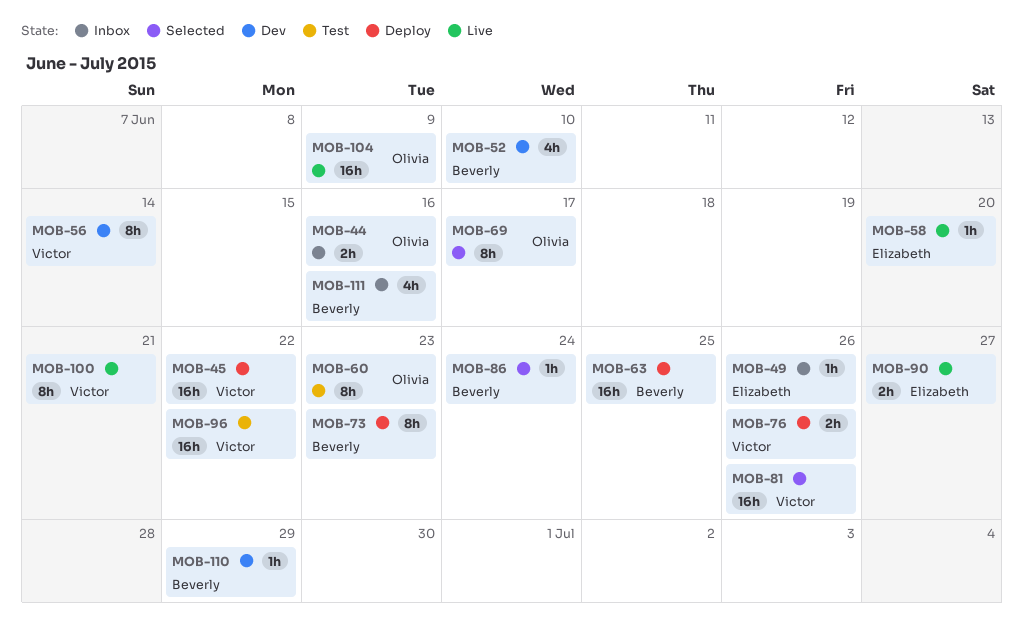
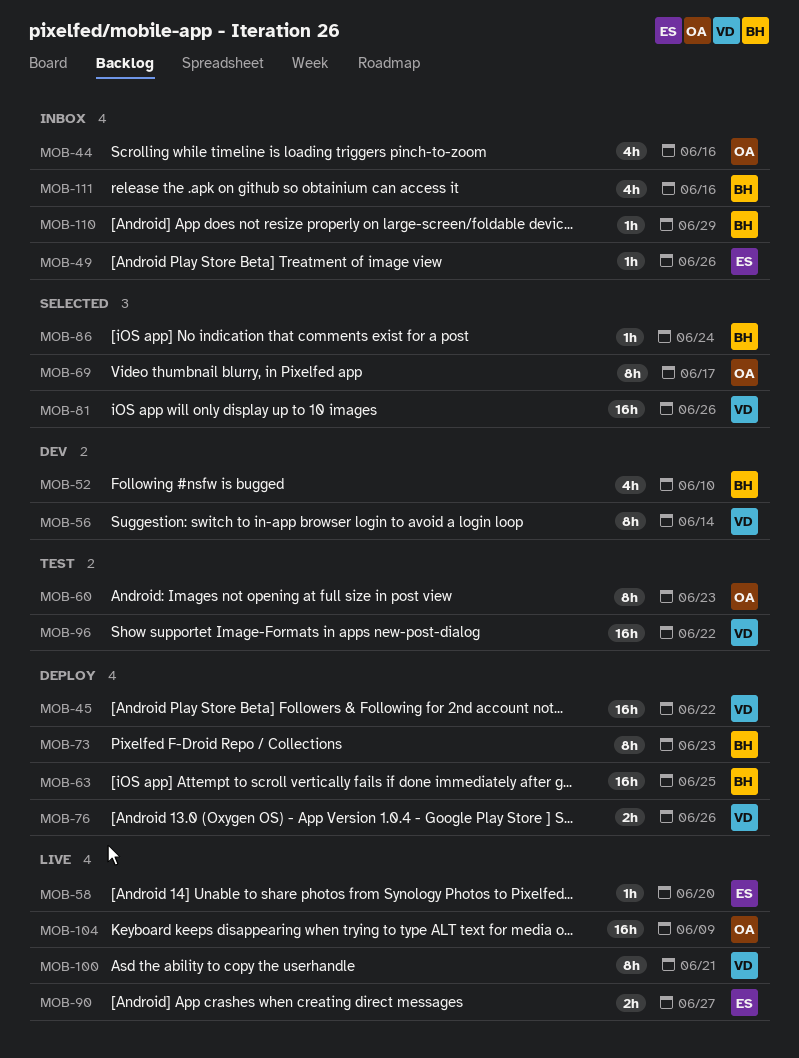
MOB-44, estimate: 2h -> 4h
MOB-110, status: Dev -> Inbox

